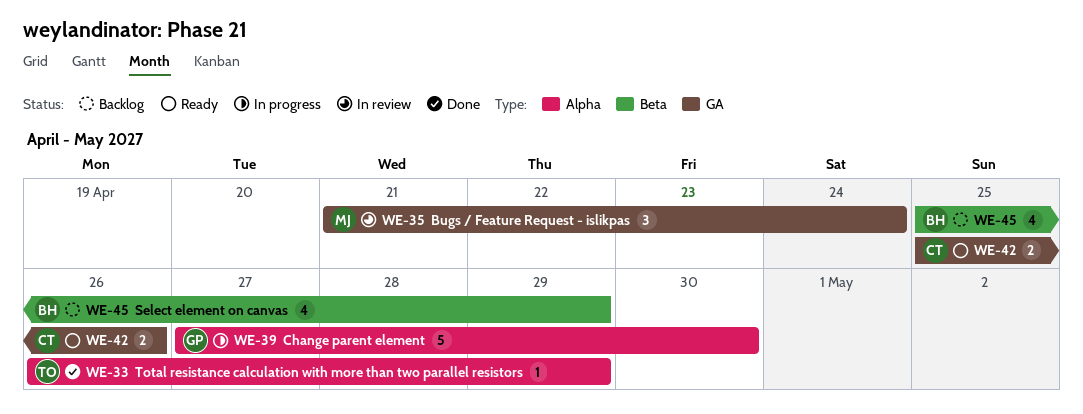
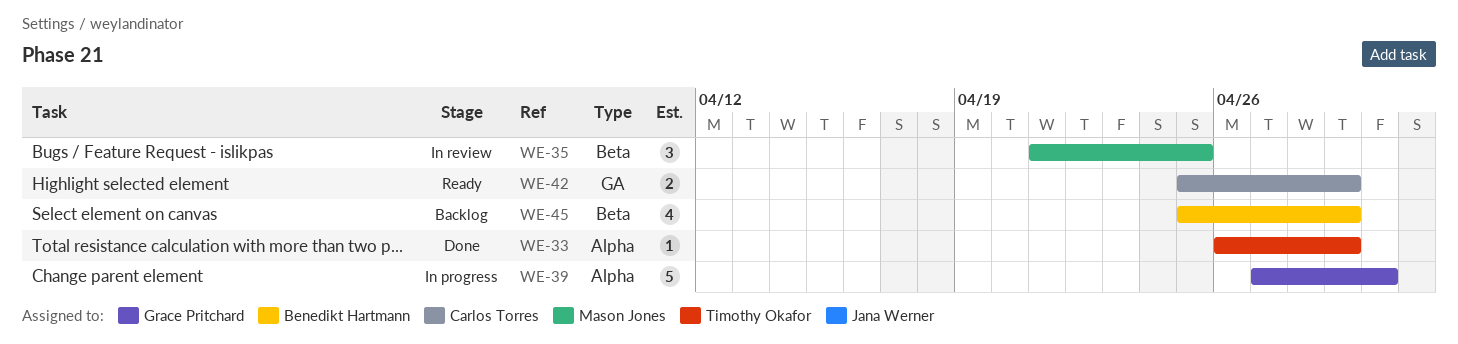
WE-35, label: GA -> Beta
WE-35, due: Apr 24 -> Apr 25
WE-42, due: Apr 26 -> Apr 29

